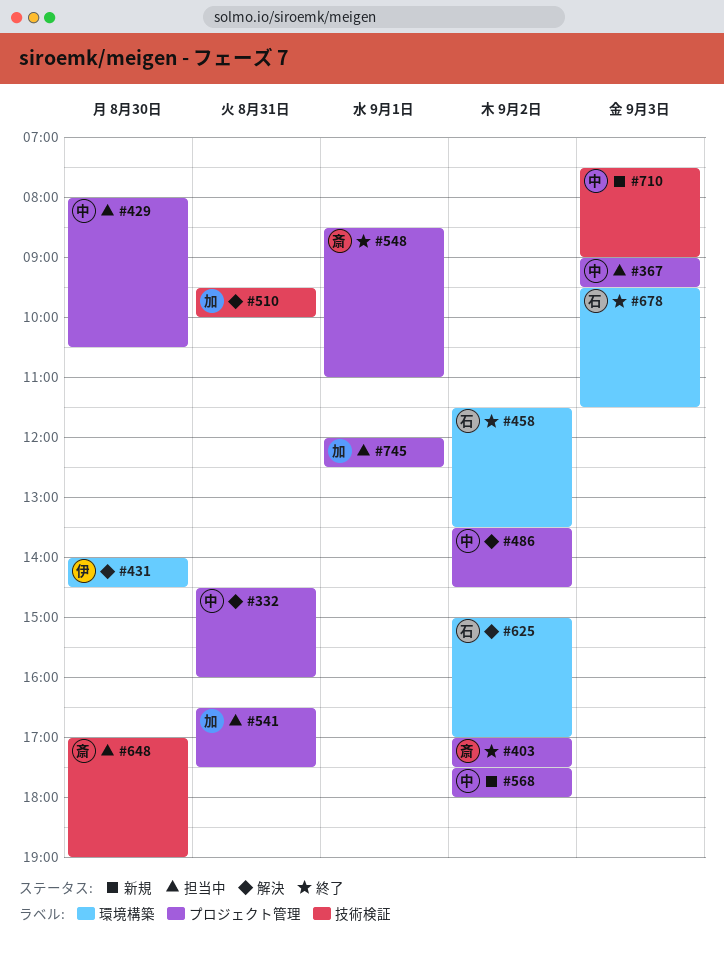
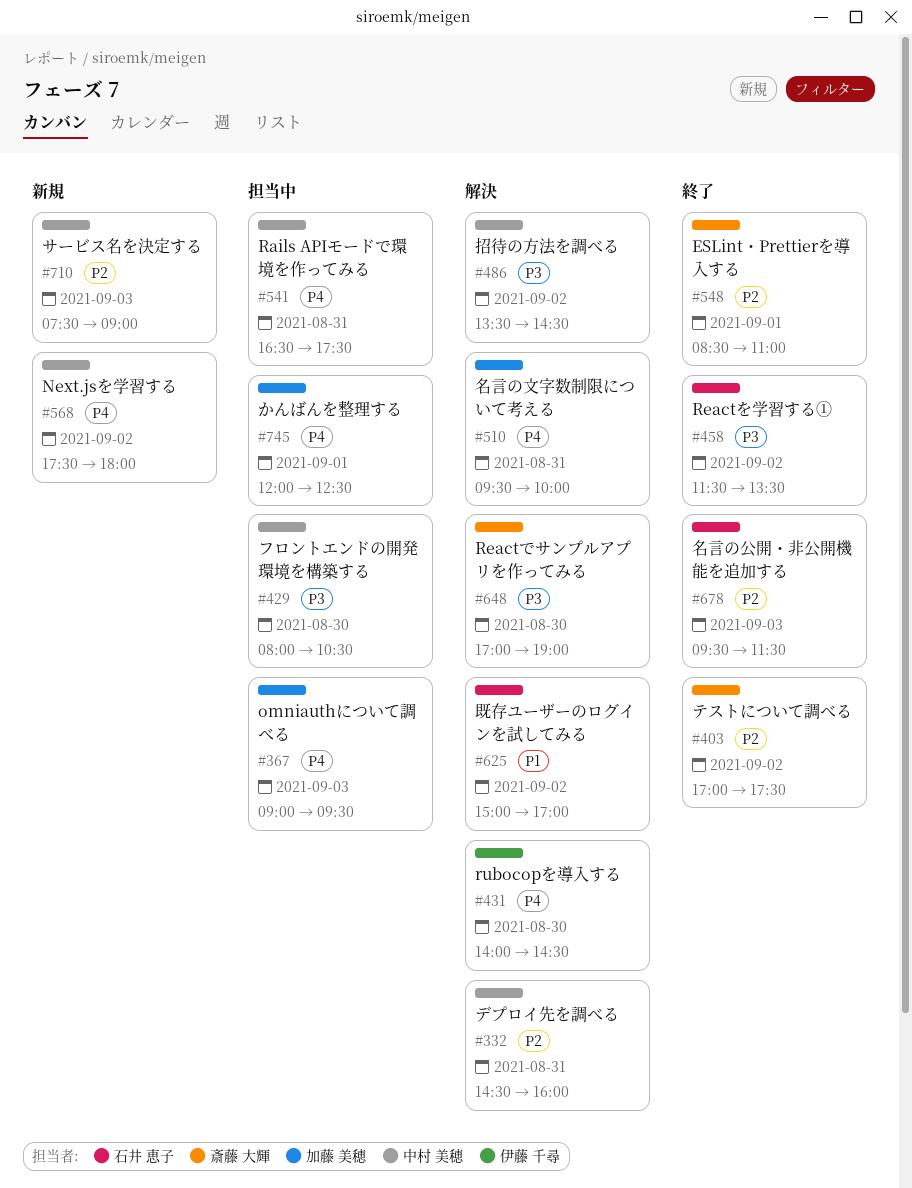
#367, owner: 中村 美穂 -> 加藤 美穂
#541, owner: 加藤 美穂 -> 中村 美穂
#648, status: 担当中 -> 解決

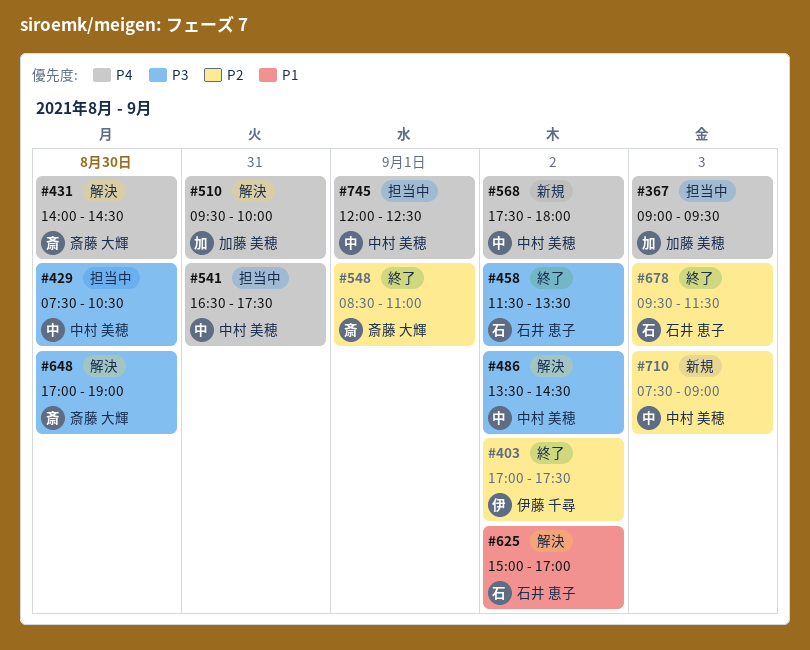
#332: present -> none
#403, owner: 斎藤 大輝 -> 伊藤 千尋
#429, begins: 08:00 -> 07:30
#431, owner: 伊藤 千尋 -> 斎藤 大輝
#745, owner: 加藤 美穂 -> 中村 美穂

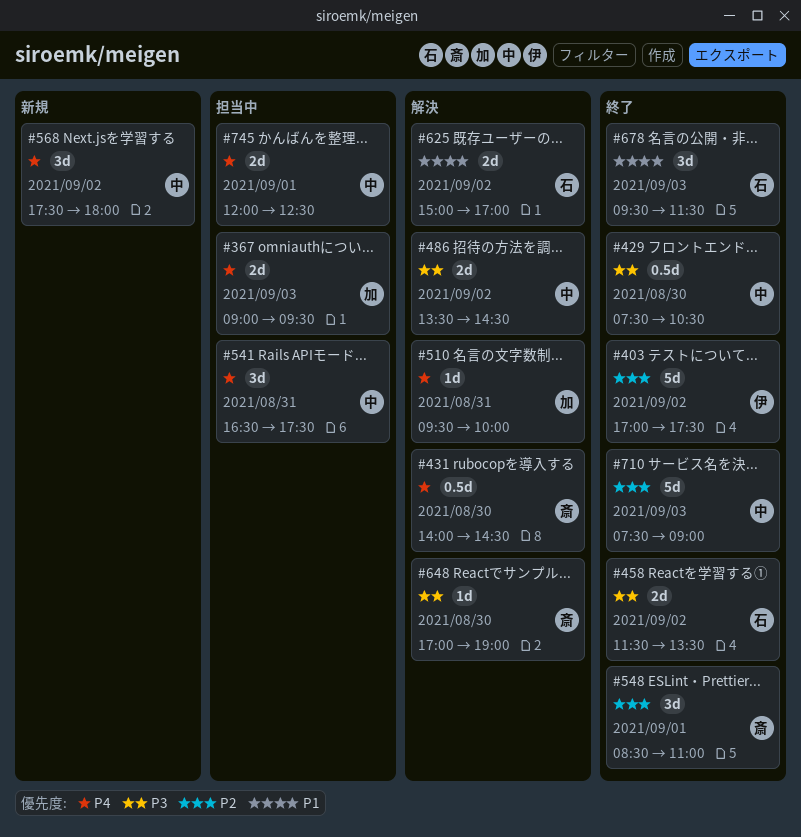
#429, status: 担当中 -> 終了
#678, priority: P2 -> P1
#710, status: 新規 -> 終了

